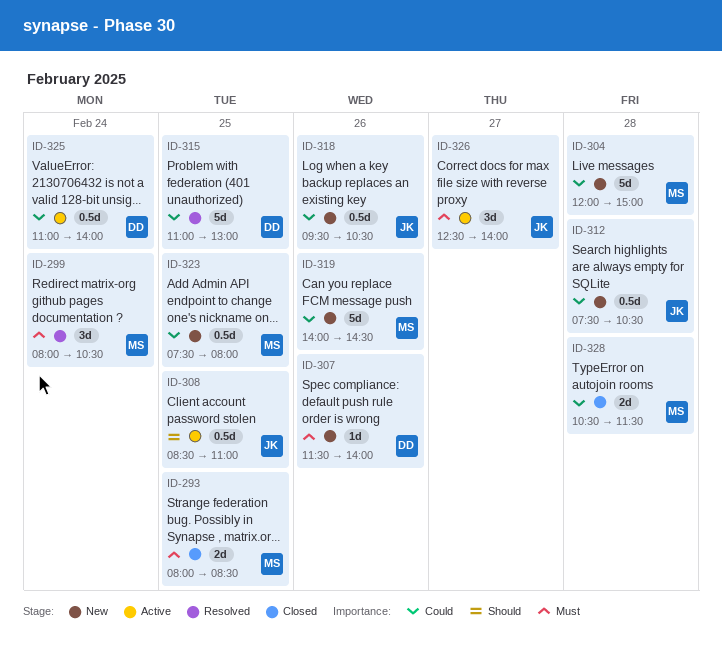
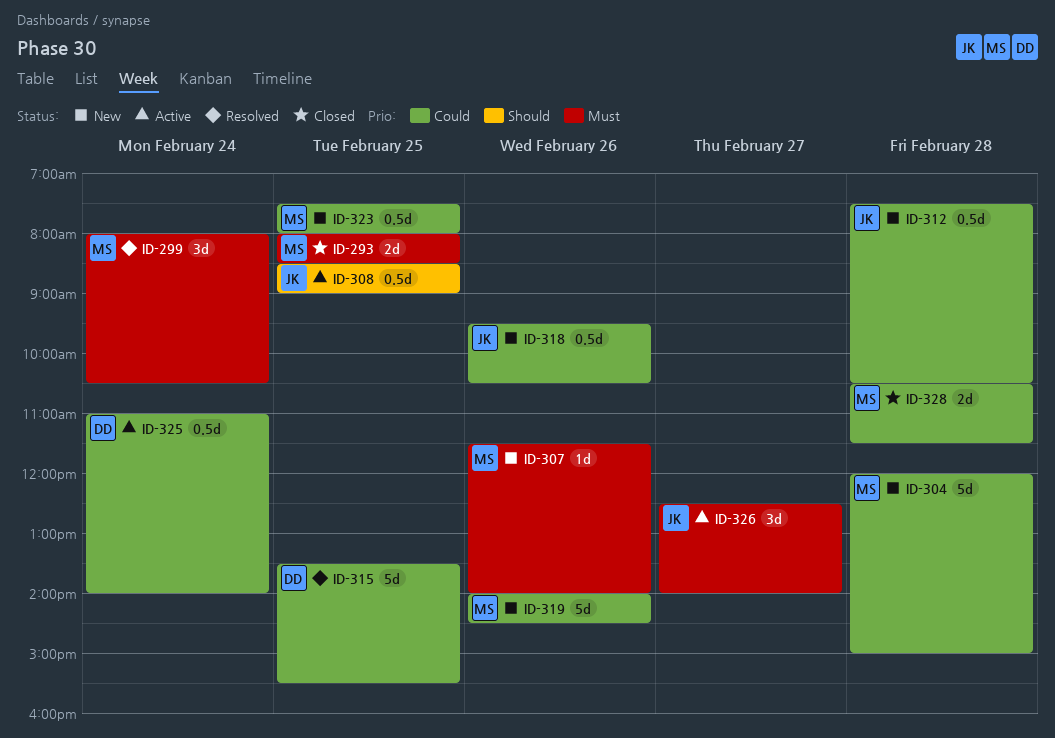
ID-307, owner: DD -> MS
ID-308, ends: 11:00 -> 09:00
ID-315, begins: 11:00 -> 13:30
ID-315, ends: 13:00 -> 15:30

